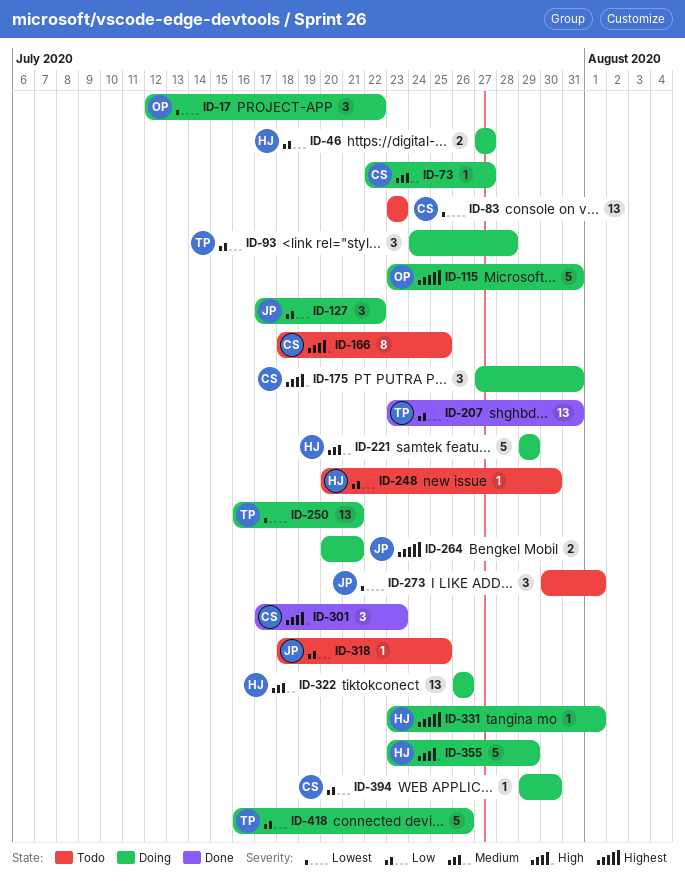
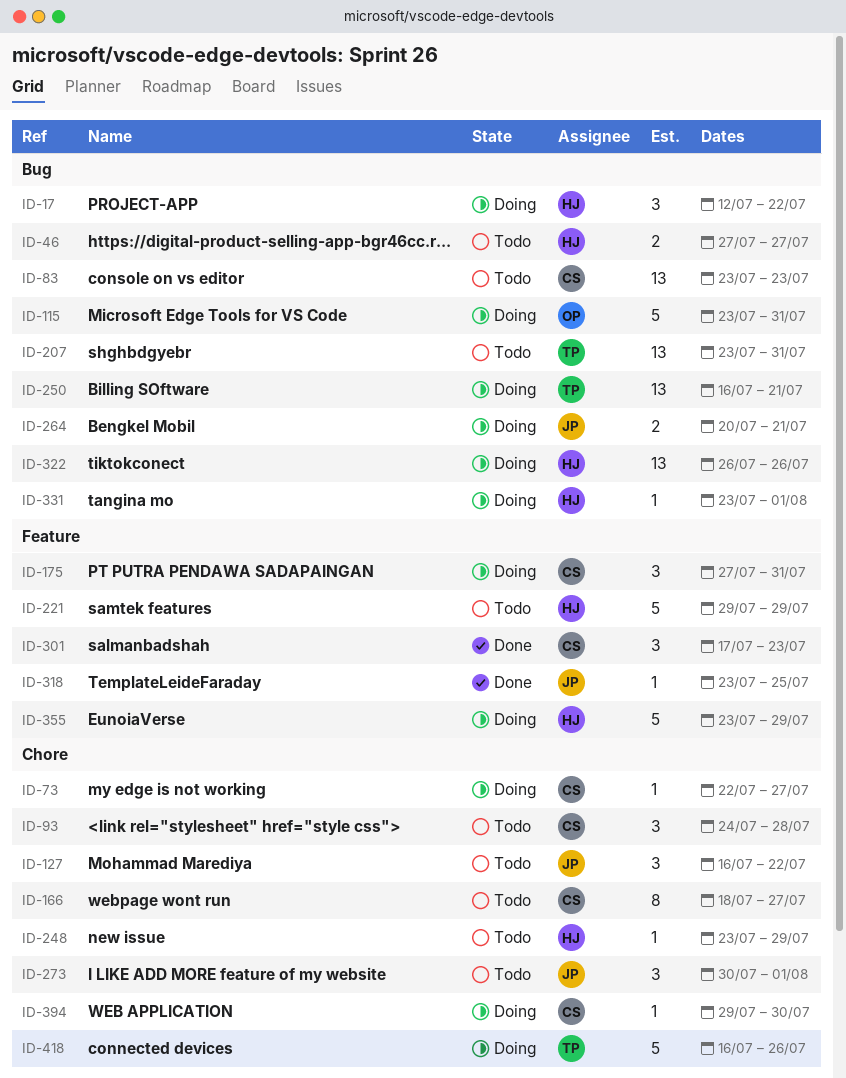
ID-17, owner: OP -> HJ
ID-46, status: Doing -> Todo
ID-93, status: Doing -> Todo
ID-93, owner: TP -> CS
ID-127, status: Doing -> Todo
ID-127, start: Jul 17 -> Jul 16
ID-166, due: Jul 25 -> Jul 27
ID-207, status: Done -> Todo
ID-221, status: Doing -> Todo
ID-248, start: Jul 20 -> Jul 23
ID-248, due: Jul 30 -> Jul 29
ID-318, status: Todo -> Done
ID-318, start: Jul 18 -> Jul 23

